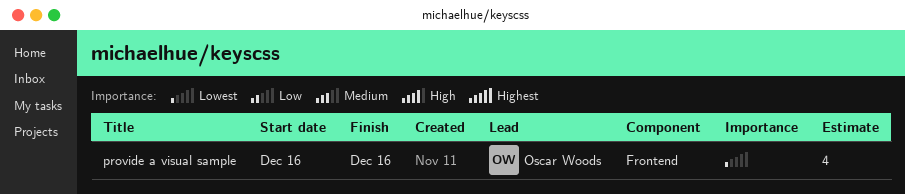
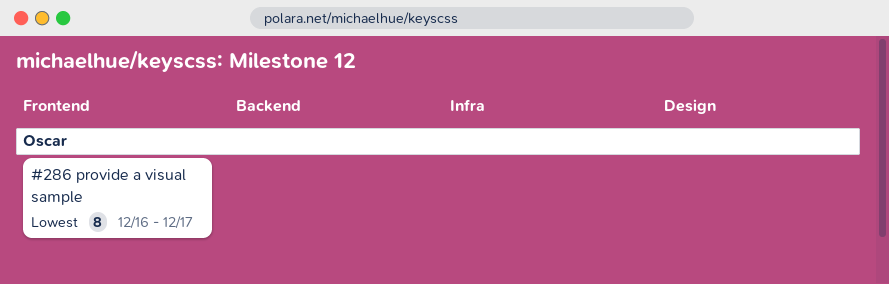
provide a visual sample, estimate: 4 -> 8
provide a visual sample, due: Dec 16 -> Dec 17

